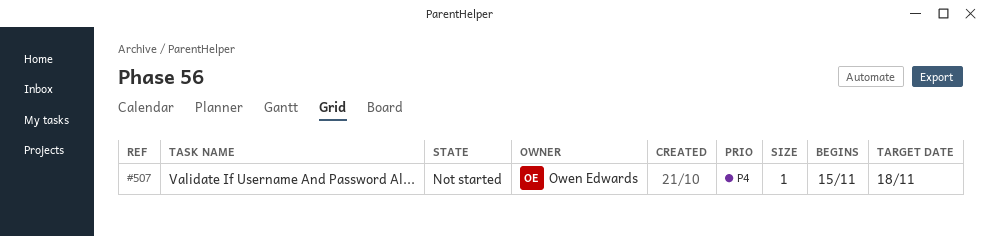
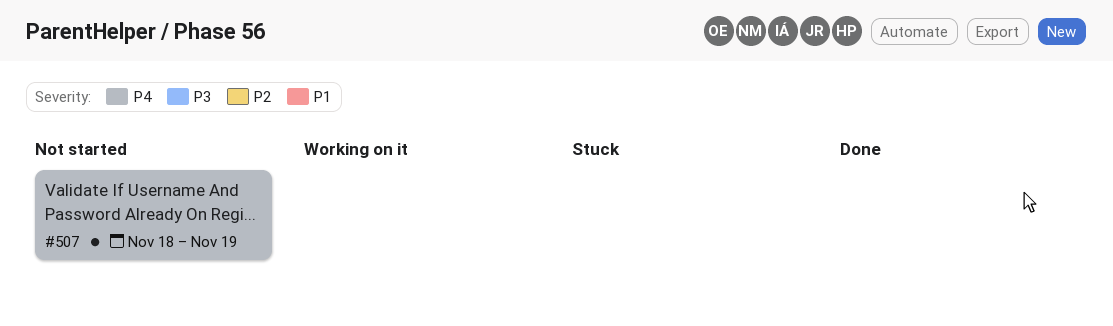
#507, start: Nov 15 -> Nov 18
#507, due: Nov 18 -> Nov 19

